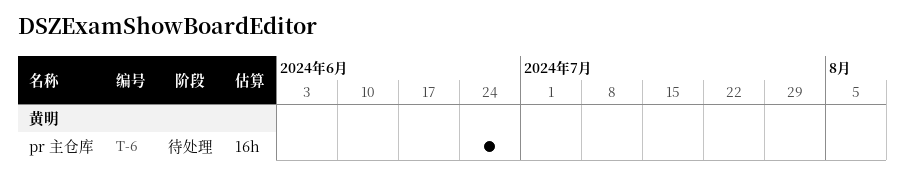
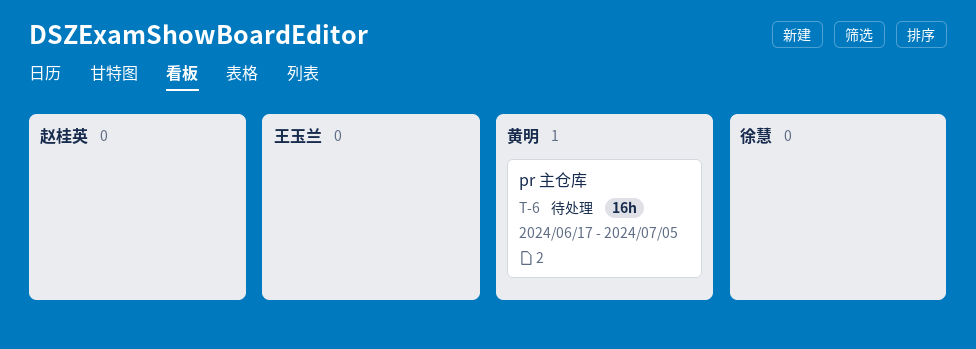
T-6, start: Jun 24 -> Jun 17
T-6, due: Jun 28 -> Jul 5

